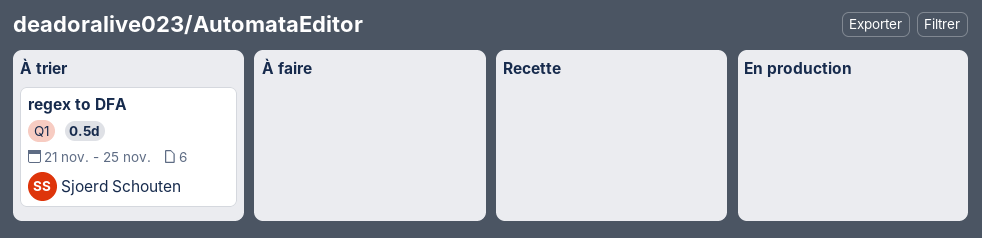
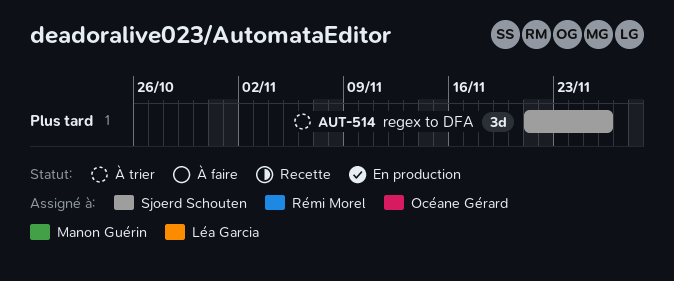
regex to DFA, estimate: 0.5d -> 3d
regex to DFA, due: Nov 25 -> Nov 26

